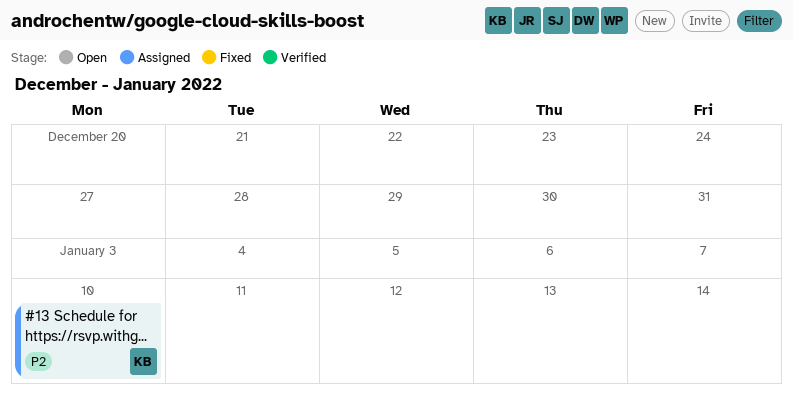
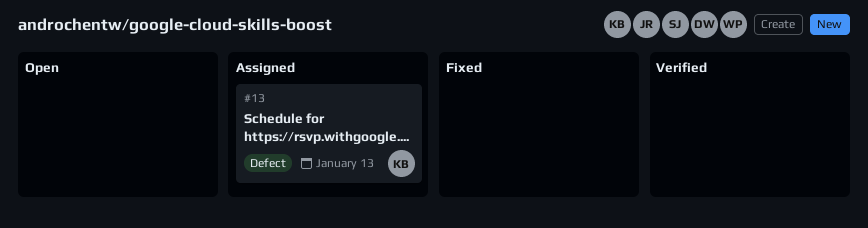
#13, due: Jan 10 -> Jan 13

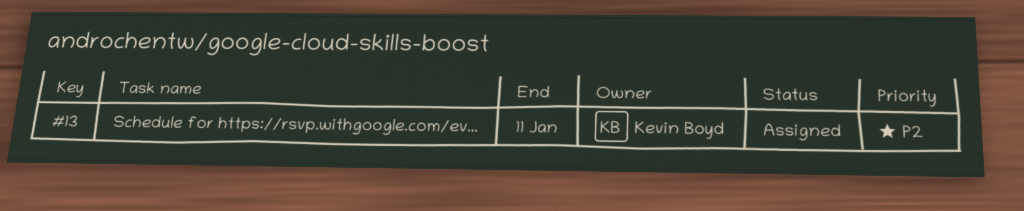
#13, due: Jan 13 -> Jan 11

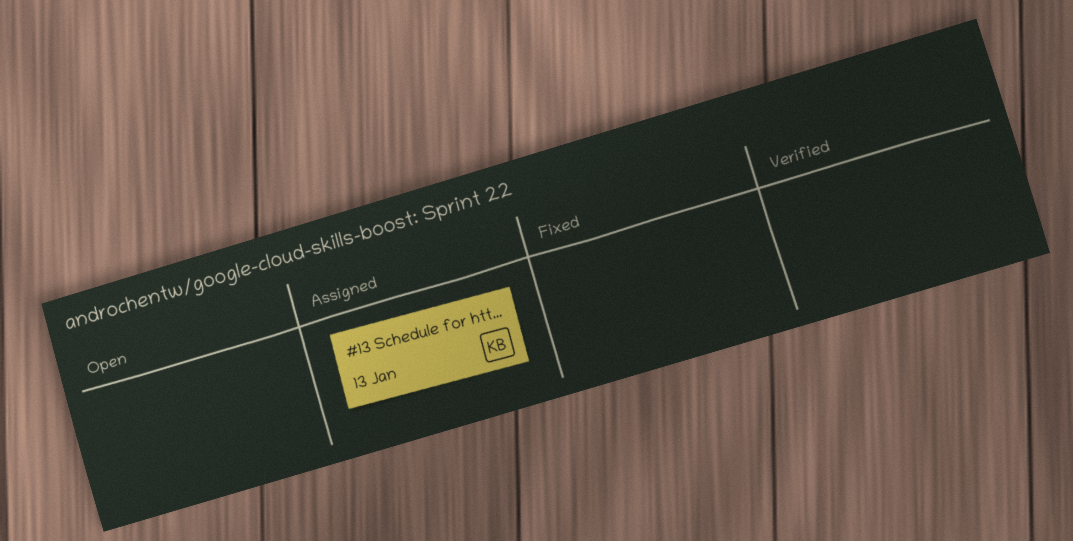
#13, due: Jan 11 -> Jan 13

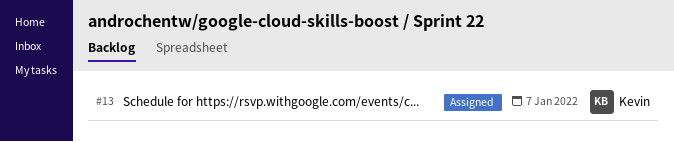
#13, due: Jan 13 -> Jan 7

